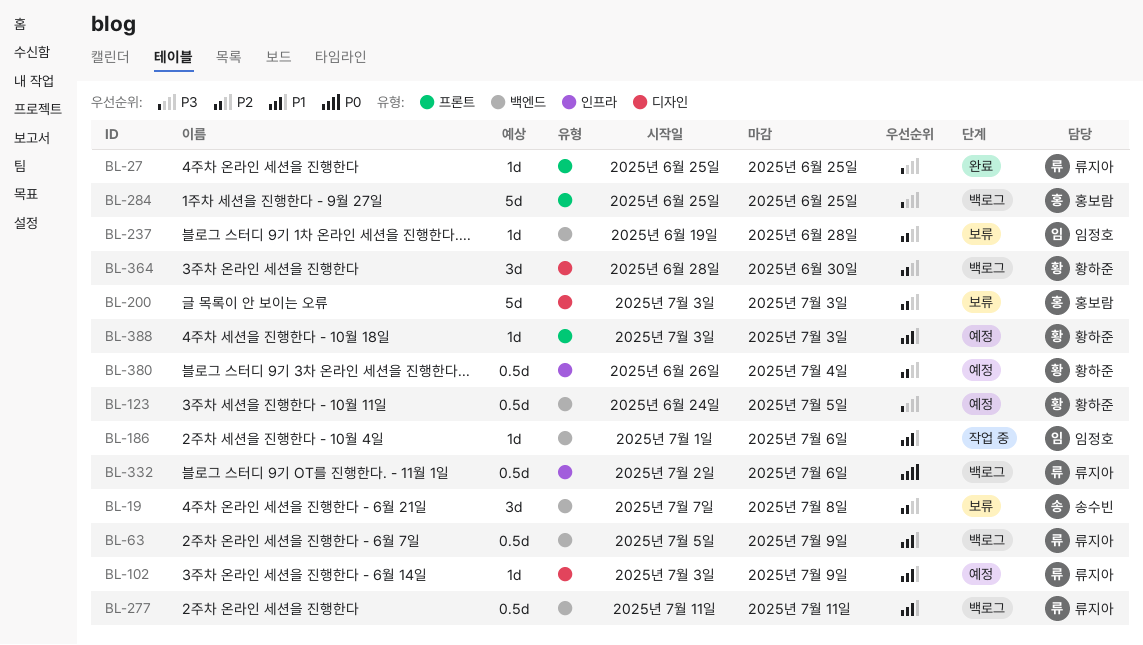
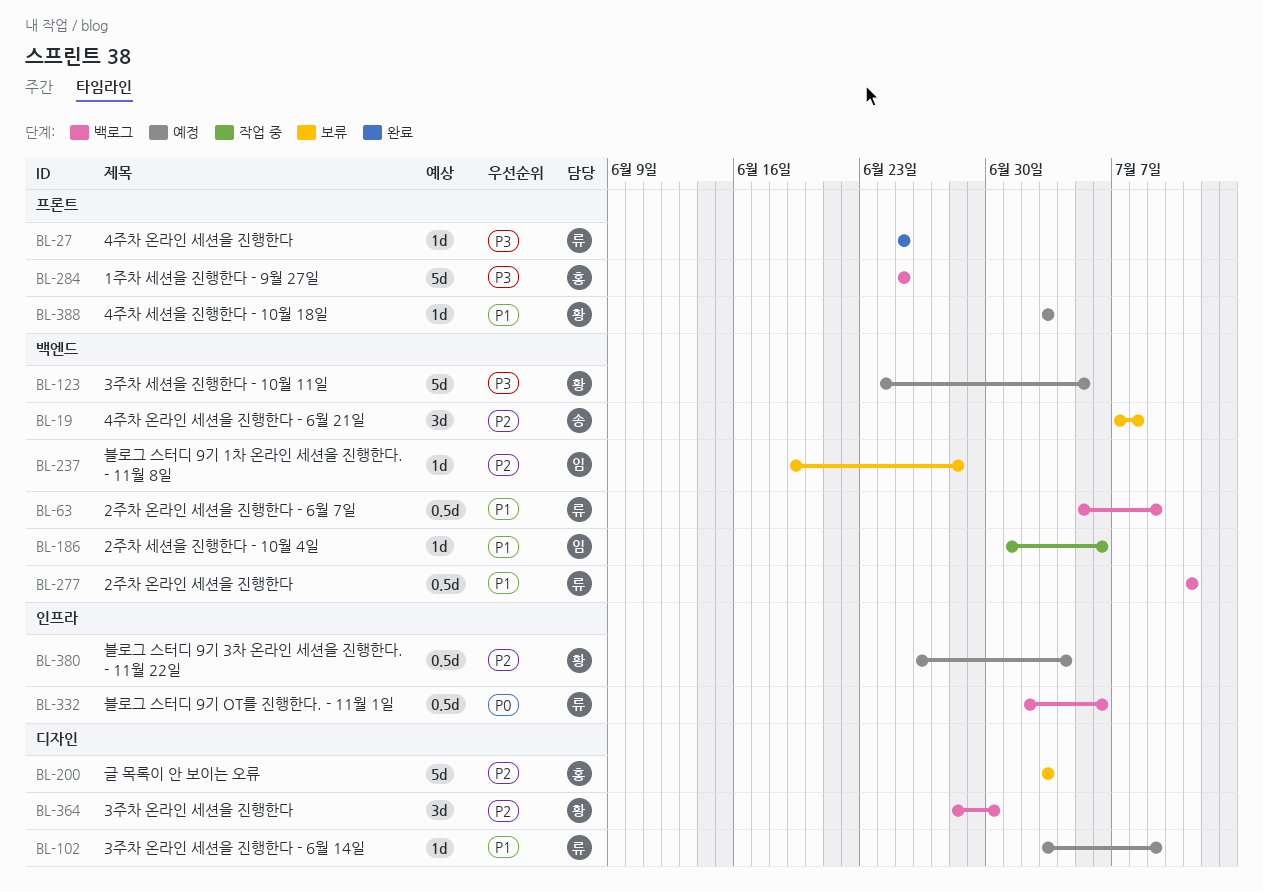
BL-123, estimate: 0.5d -> 5d

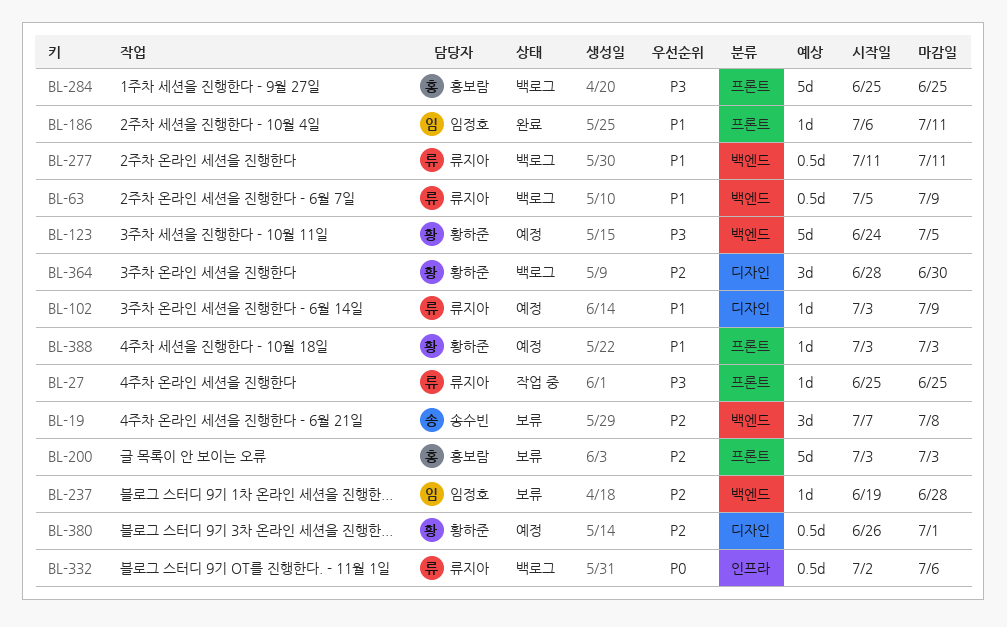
BL-27, status: 완료 -> 작업 중
BL-186, status: 작업 중 -> 완료
BL-186, label: 백엔드 -> 프론트
BL-186, start: Jul 1 -> Jul 6
BL-186, due: Jul 6 -> Jul 11
BL-200, label: 디자인 -> 프론트
BL-380, label: 인프라 -> 디자인
BL-380, due: Jul 4 -> Jul 1

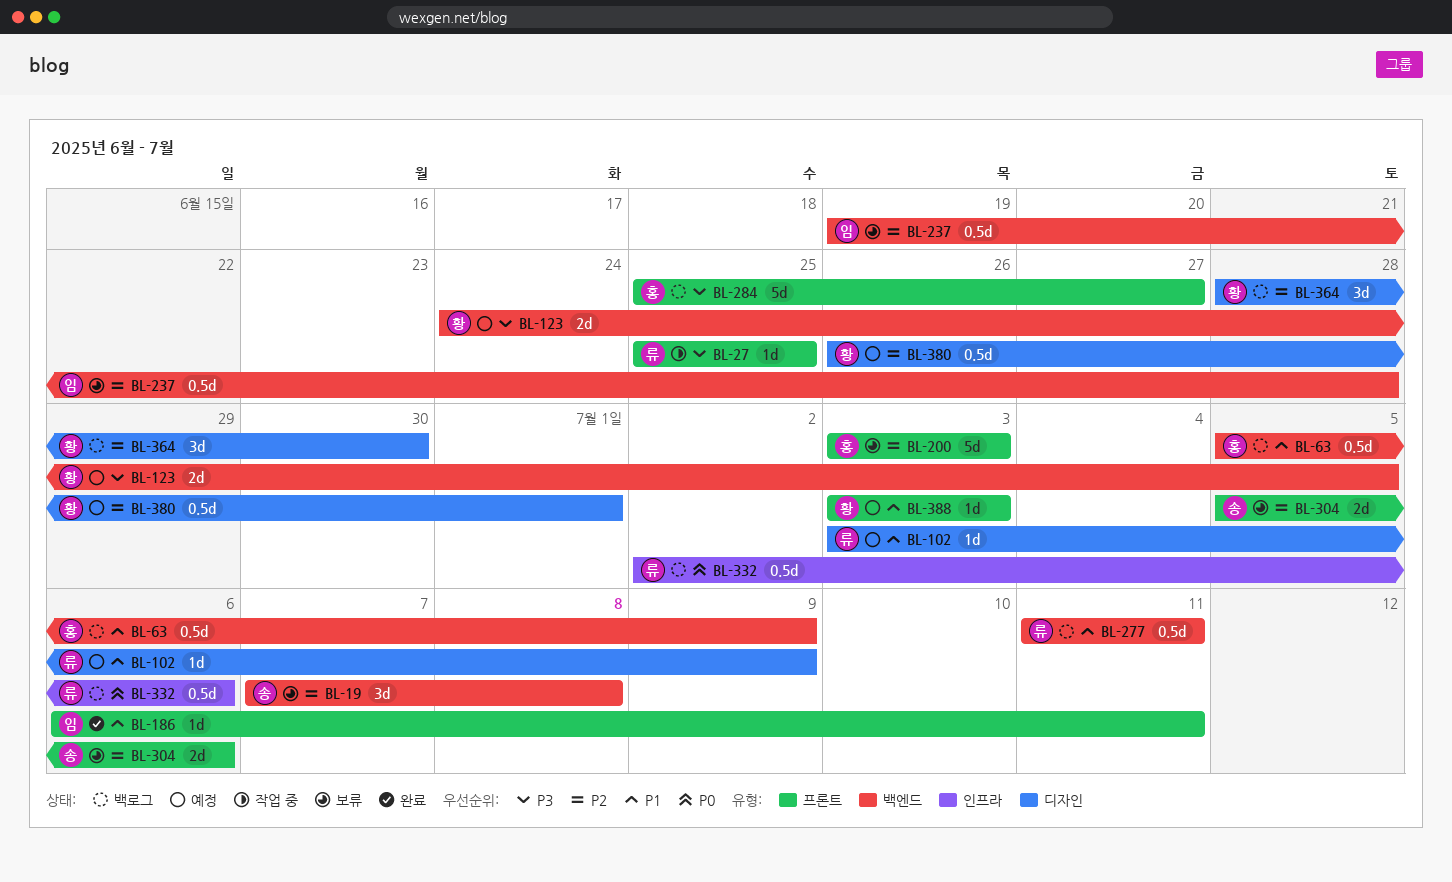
BL-63, owner: 류지아 -> 홍보람
BL-123, estimate: 5d -> 2d
BL-237, estimate: 1d -> 0.5d
BL-284, due: Jun 25 -> Jun 27
BL-304: none -> present

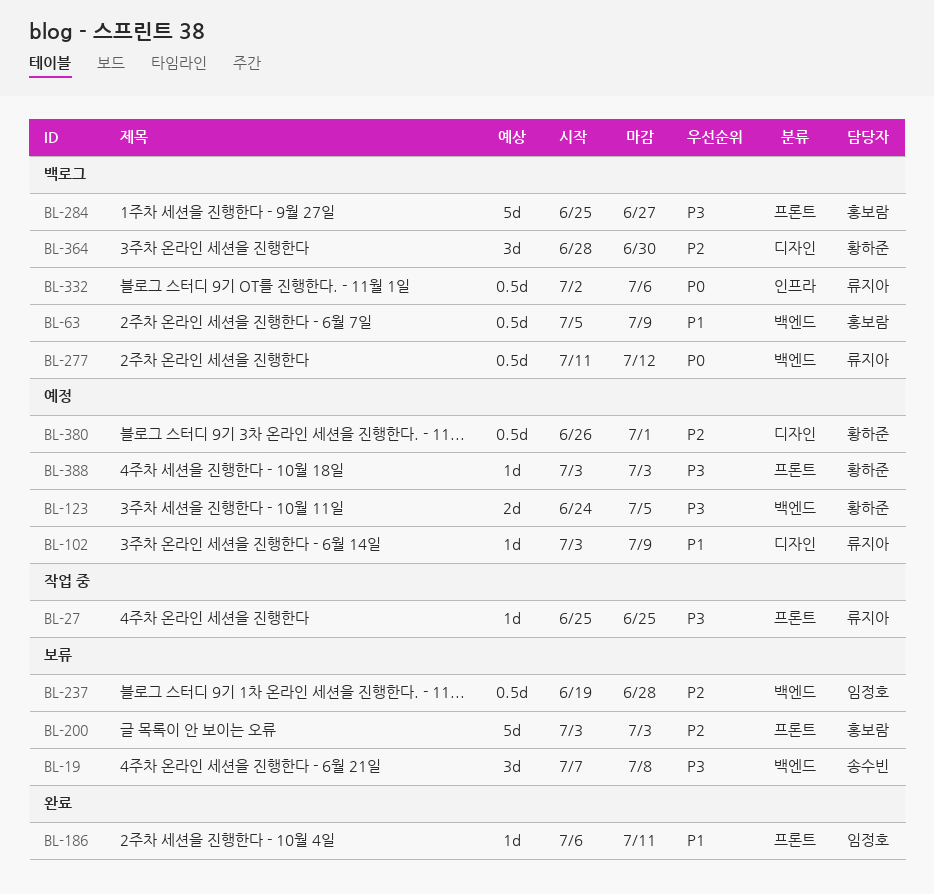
BL-19, priority: P2 -> P3
BL-277, priority: P1 -> P0
BL-277, due: Jul 11 -> Jul 12
BL-304: present -> none
BL-388, priority: P1 -> P3

